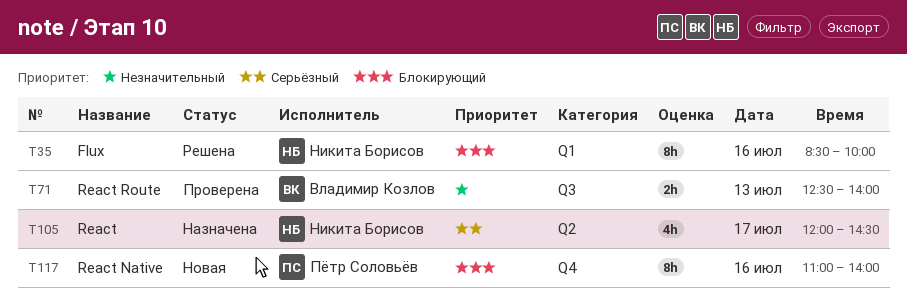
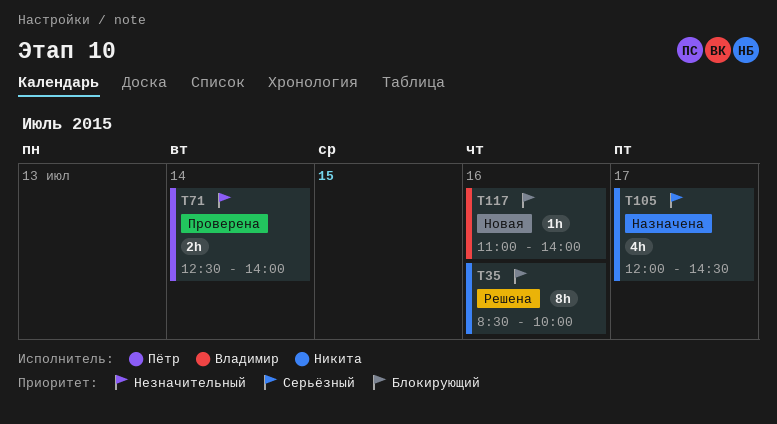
T71, owner: Владимир Козлов -> Пётр Соловьёв
T71, day: Jul 13 -> Jul 14
T117, owner: Пётр Соловьёв -> Владимир Козлов
T117, estimate: 8h -> 1h

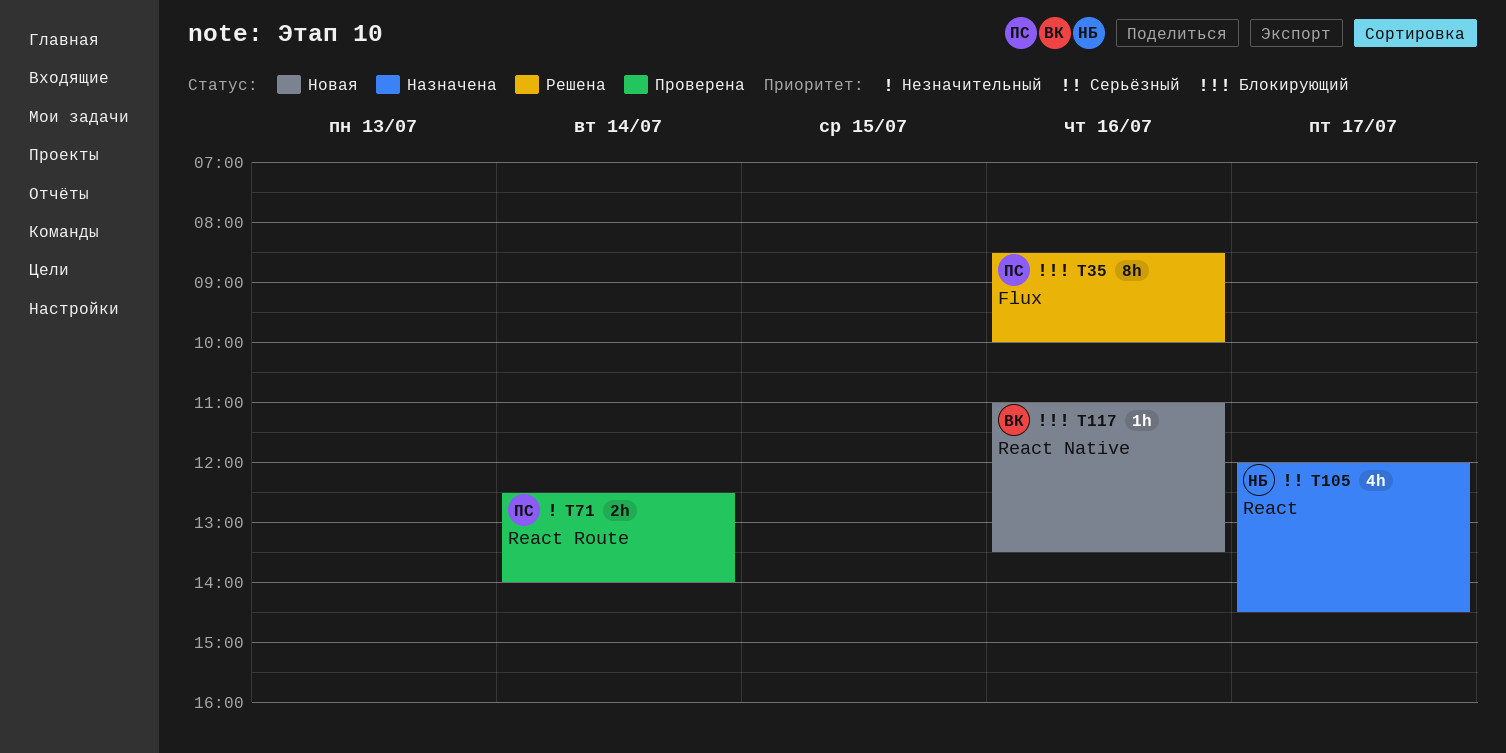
T35, owner: Никита -> Пётр
T117, ends: 14:00 -> 13:30

